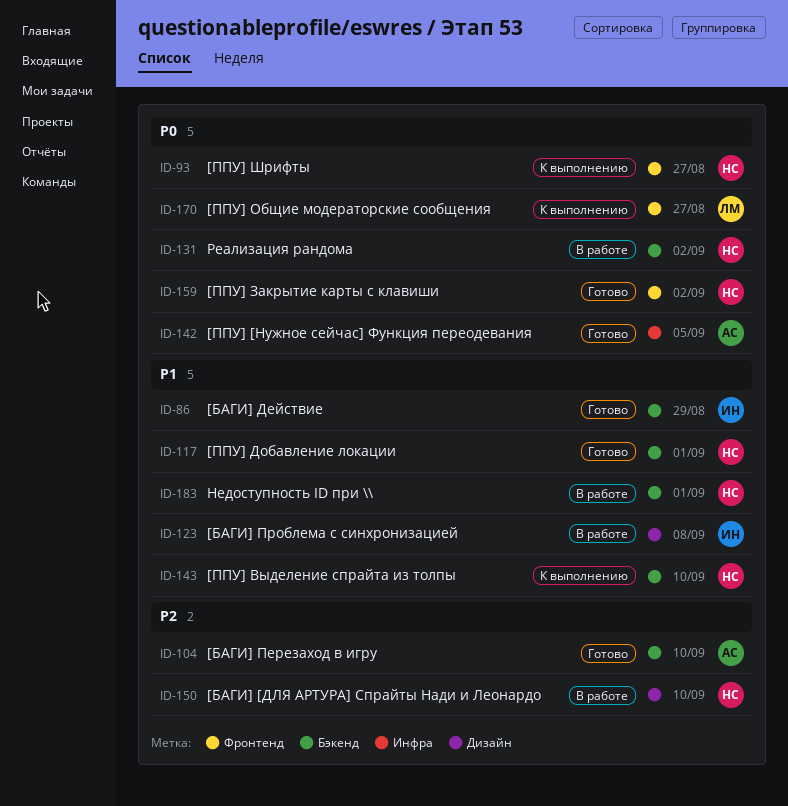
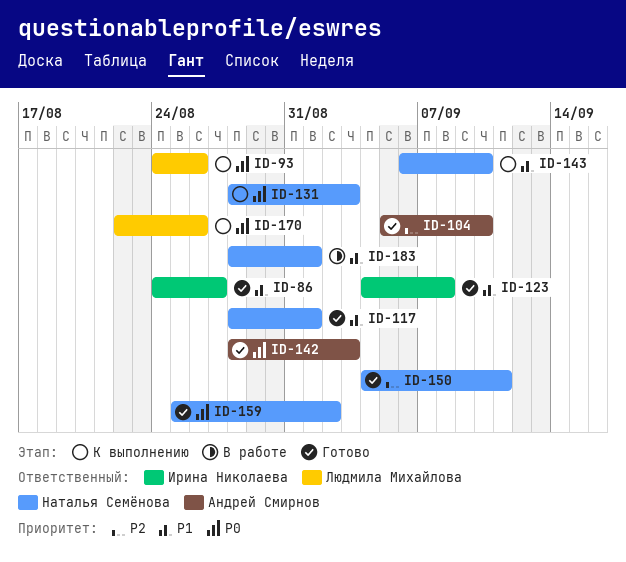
ID-86, due: Aug 29 -> Aug 27
ID-93, owner: Наталья Семёнова -> Людмила Михайлова
ID-93, due: Aug 27 -> Aug 26
ID-123, status: В работе -> Готово
ID-131, status: В работе -> К выполнению
ID-131, due: Sep 2 -> Sep 3
ID-142, due: Sep 5 -> Sep 3
ID-150, status: В работе -> Готово
ID-150, due: Sep 10 -> Sep 11
ID-170, due: Aug 27 -> Aug 26

